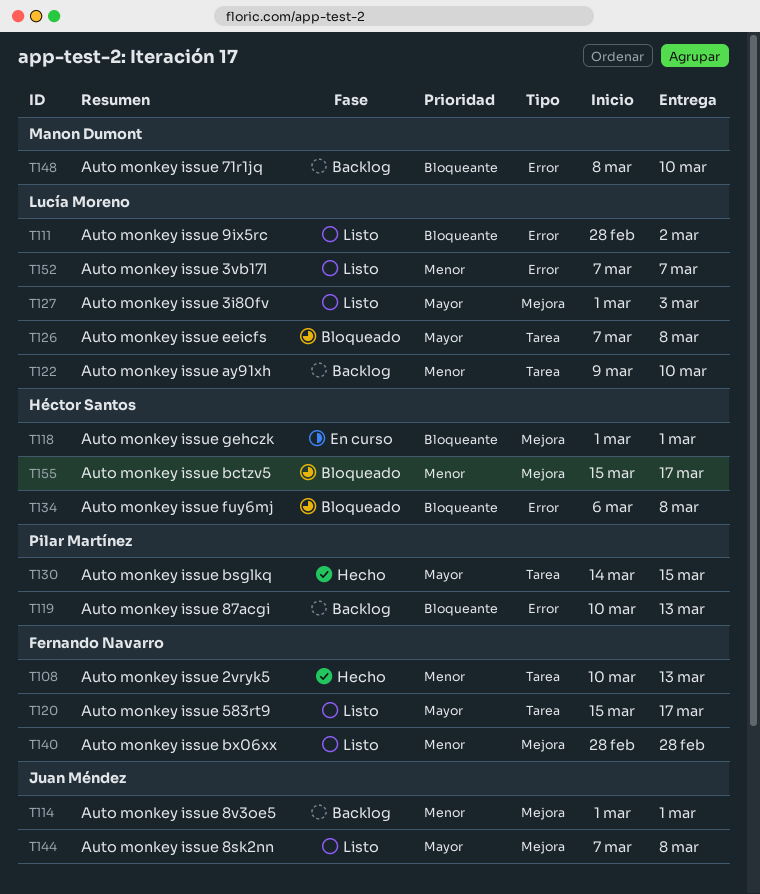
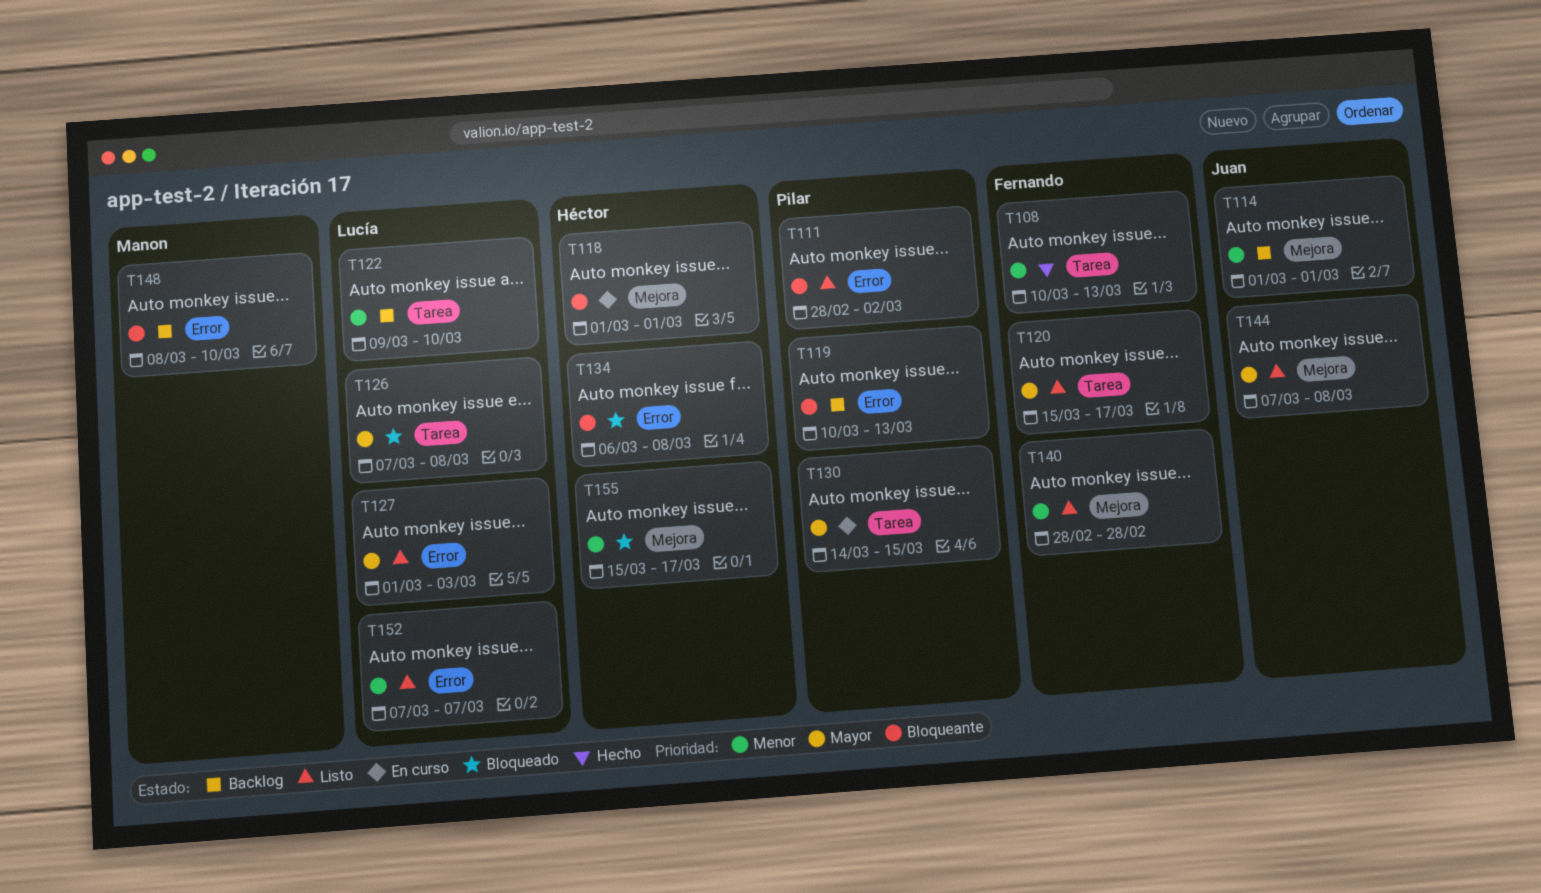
T111, owner: Lucía Moreno -> Pilar Martínez
T127, label: Mejora -> Error
T130, status: Hecho -> En curso

